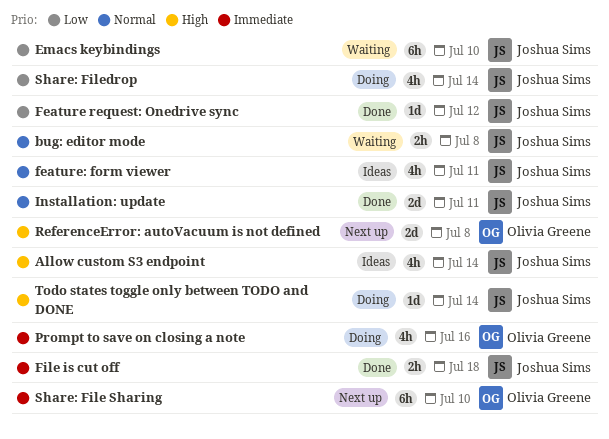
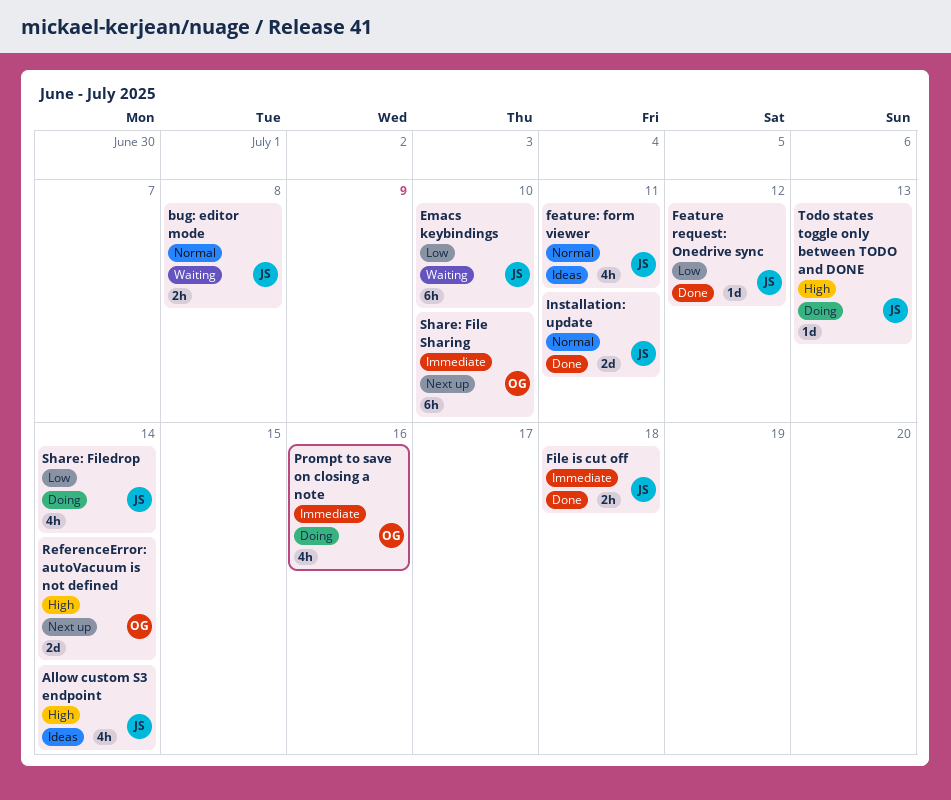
ReferenceError: autoVacuum is not defined, due: Jul 8 -> Jul 14
Todo states toggle only between TODO and DONE, due: Jul 14 -> Jul 13

